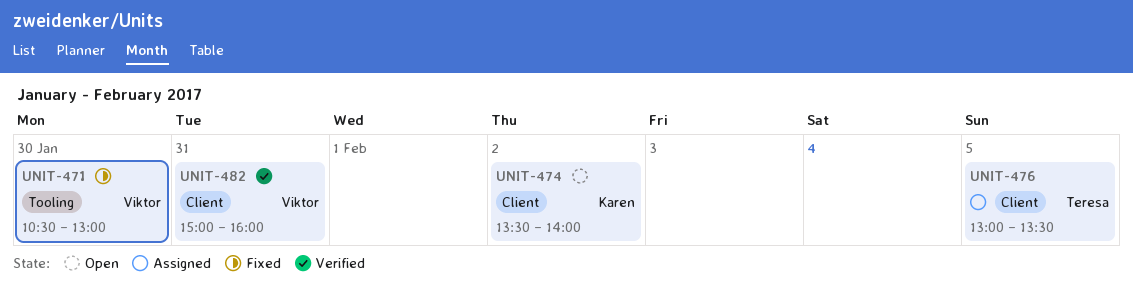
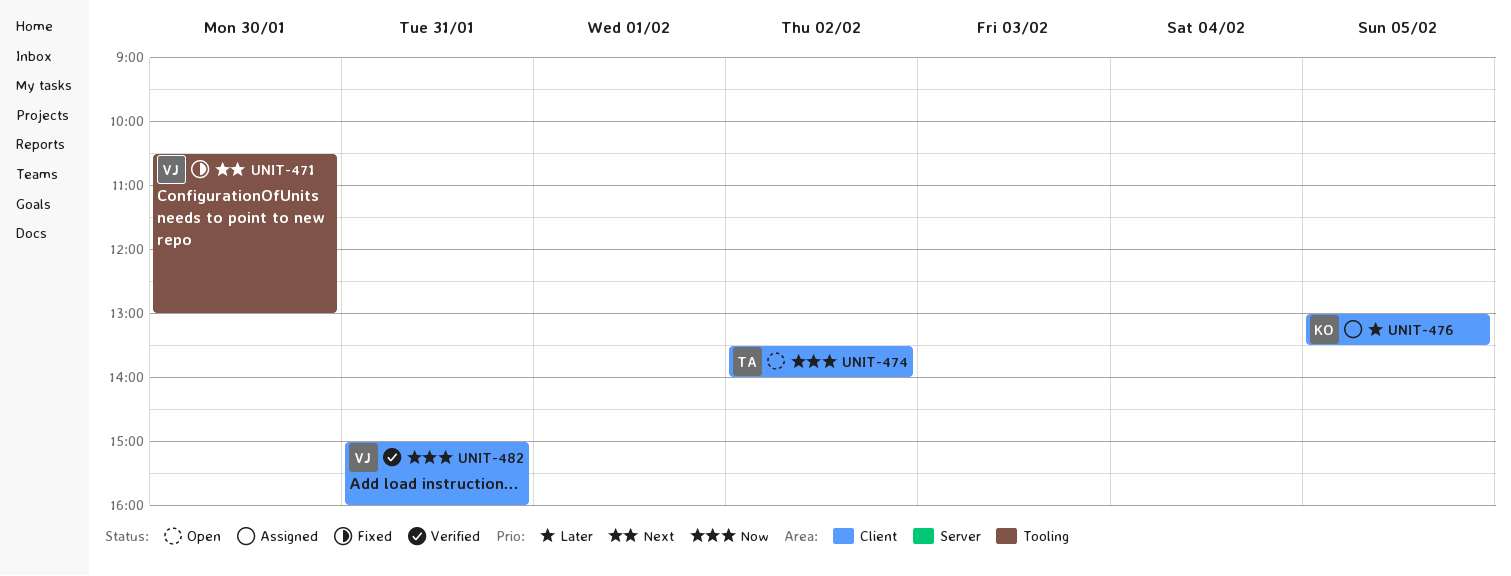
UNIT-474, owner: Karen -> Teresa
UNIT-476, owner: Teresa -> Karen

